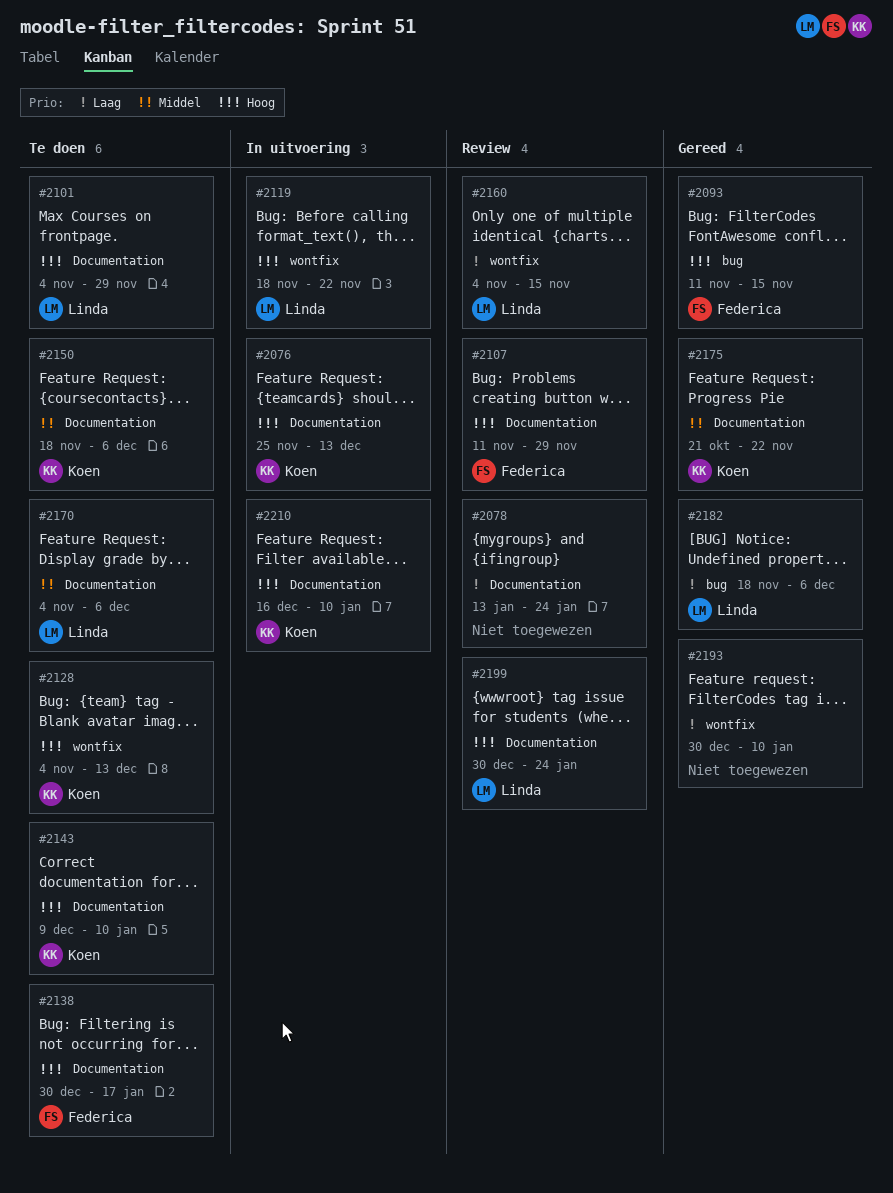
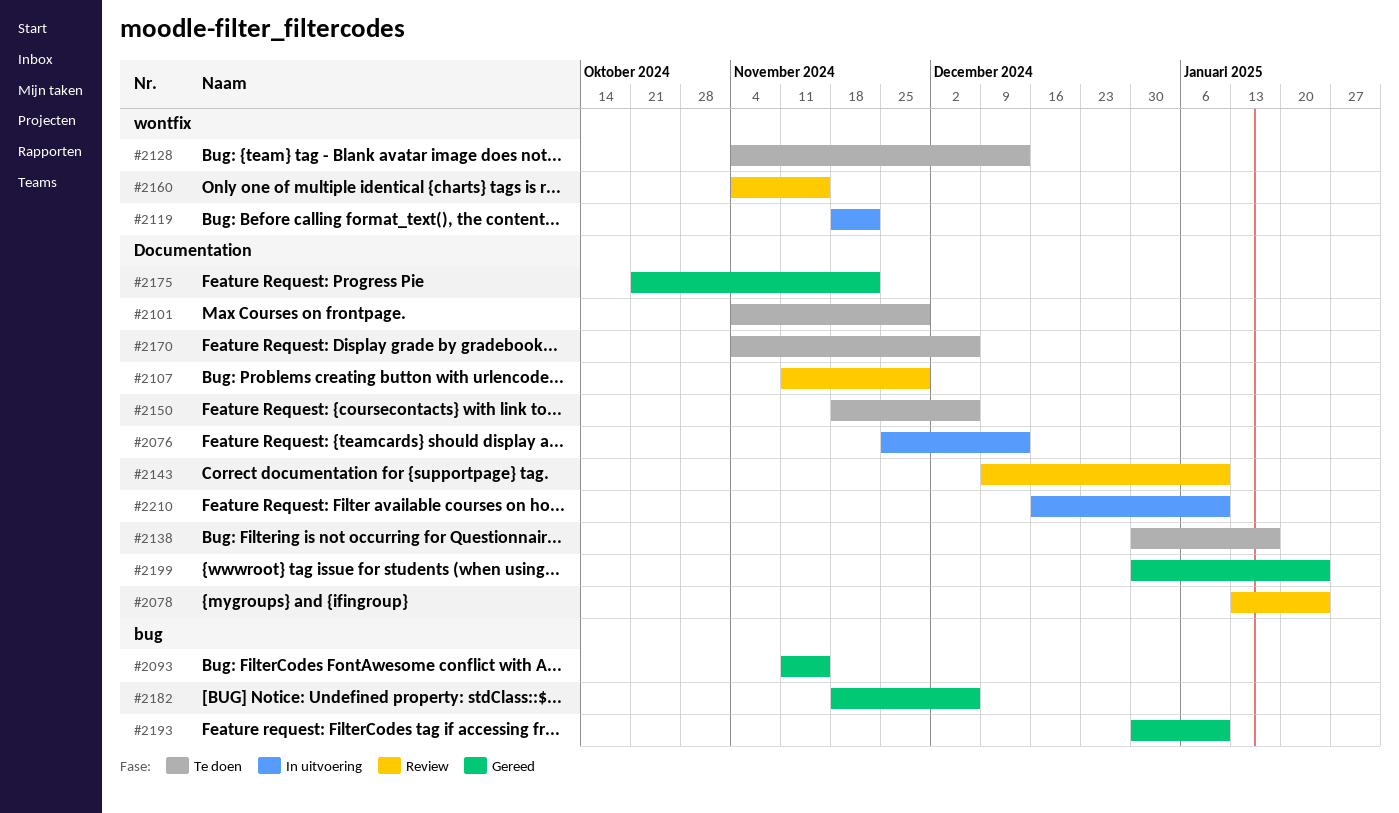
#2143, status: Te doen -> Review
#2193, label: wontfix -> bug
#2199, status: Review -> Gereed

